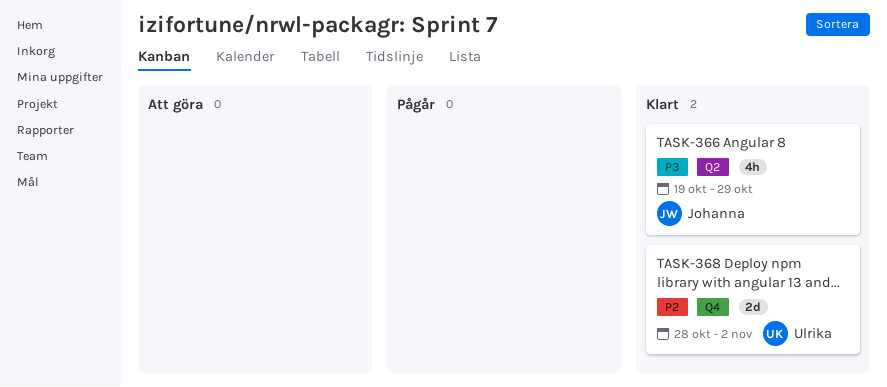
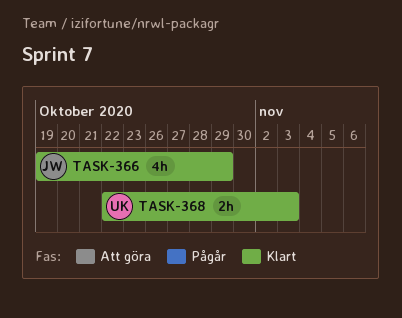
TASK-368, estimate: 2d -> 2h
TASK-368, start: Oct 28 -> Oct 22
TASK-368, due: Nov 2 -> Nov 3

